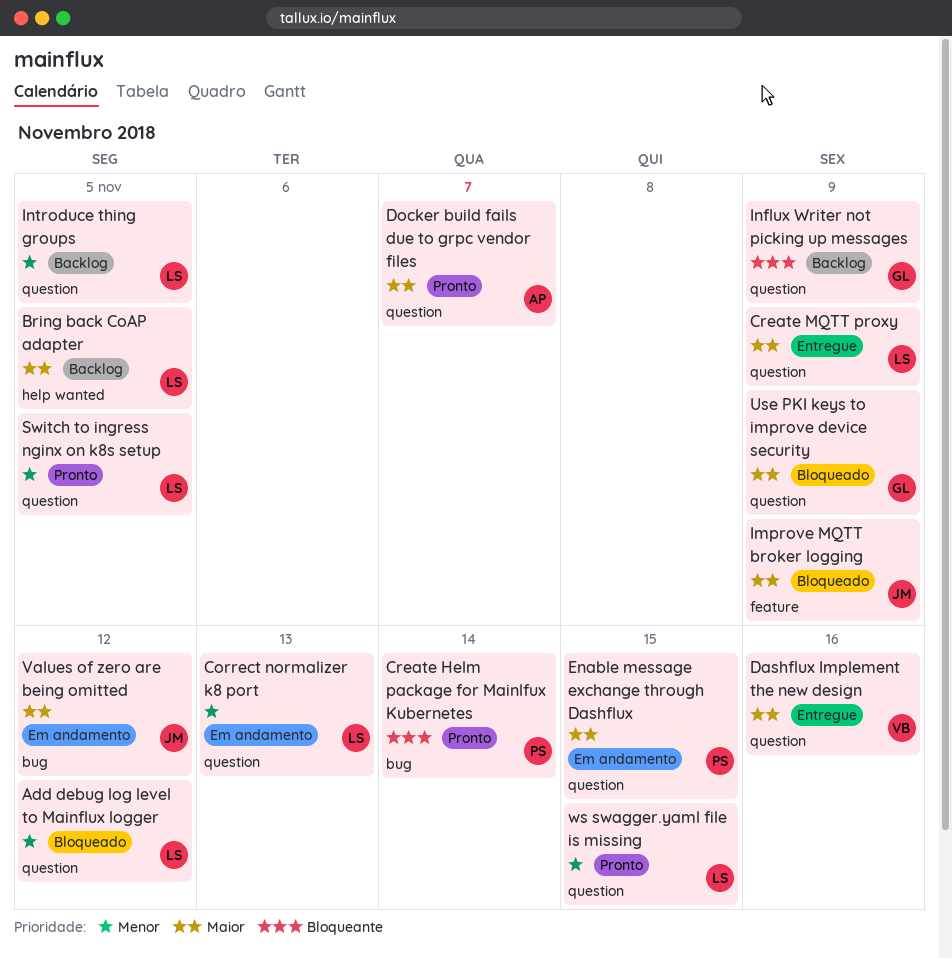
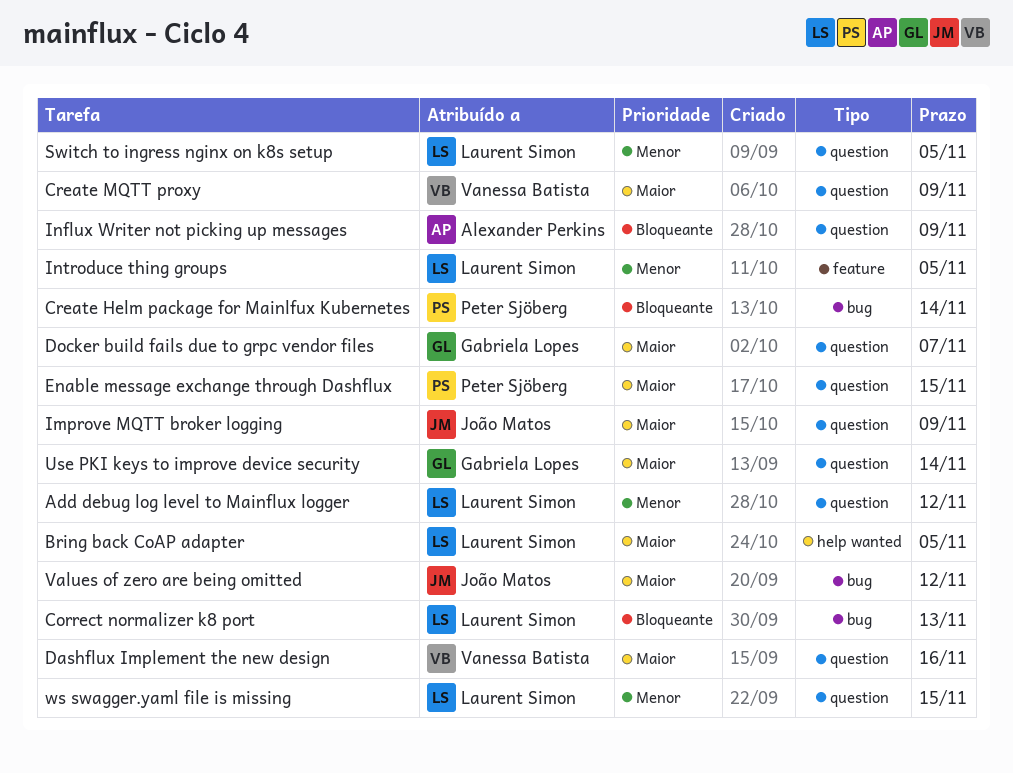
Correct normalizer k8 port, priority: Menor -> Bloqueante
Correct normalizer k8 port, label: question -> bug
Create MQTT proxy, owner: Laurent Simon -> Vanessa Batista
Docker build fails due to grpc vendor files, owner: Alexander Perkins -> Gabriela Lopes
Improve MQTT broker logging, label: feature -> question
Influx Writer not picking up messages, owner: Gabriela Lopes -> Alexander Perkins
Introduce thing groups, label: question -> feature
Use PKI keys to improve device security, due: Nov 9 -> Nov 14

